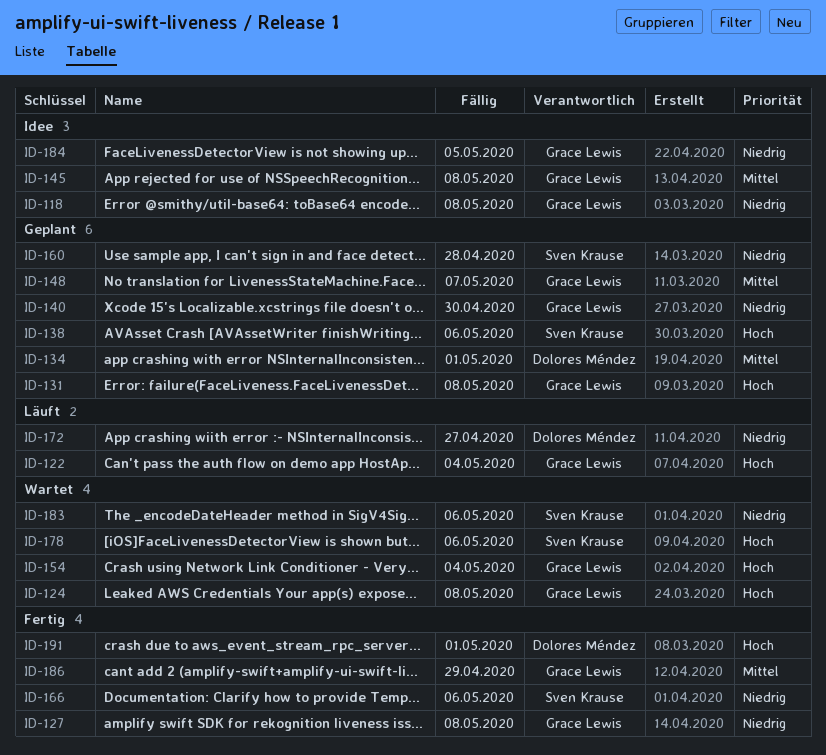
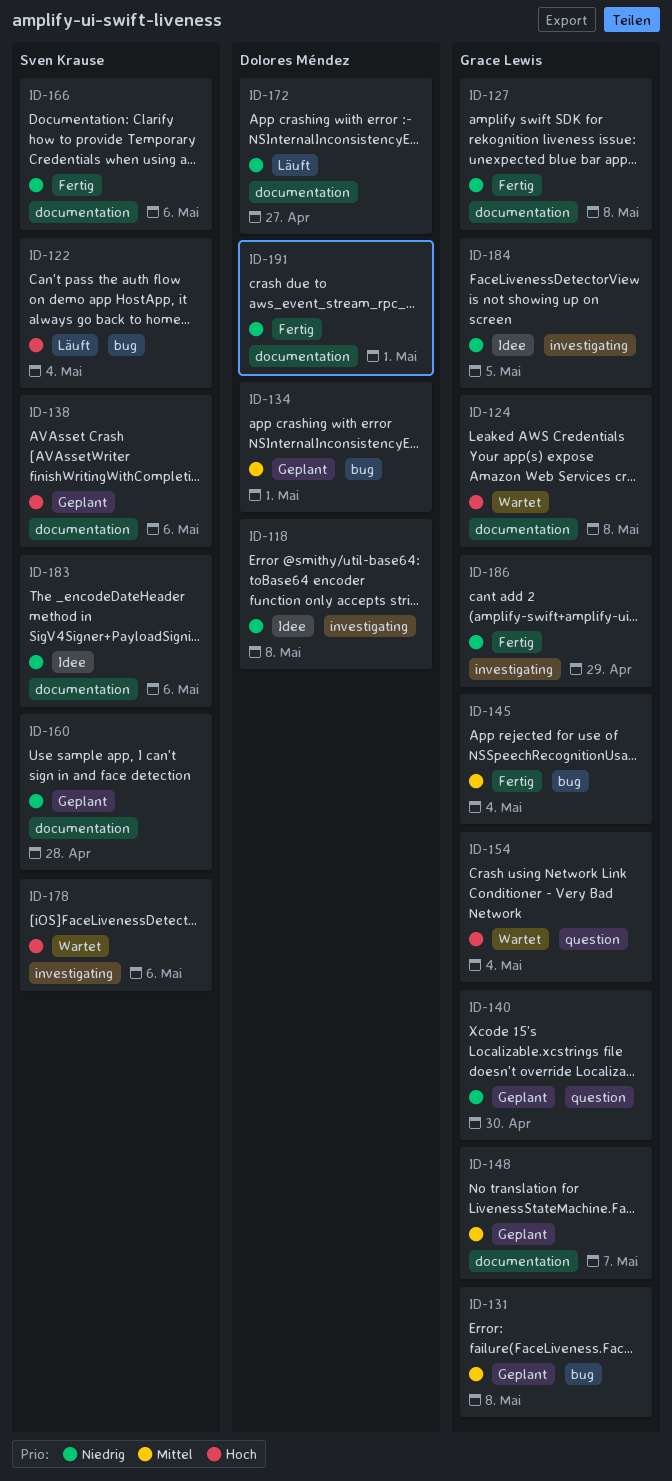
ID-118, owner: Grace Lewis -> Dolores Méndez
ID-122, owner: Grace Lewis -> Sven Krause
ID-131, priority: Hoch -> Mittel
ID-145, status: Idee -> Fertig
ID-145, due: May 8 -> May 4
ID-183, status: Wartet -> Idee
ID-186, priority: Mittel -> Niedrig
ID-191, priority: Hoch -> Niedrig

